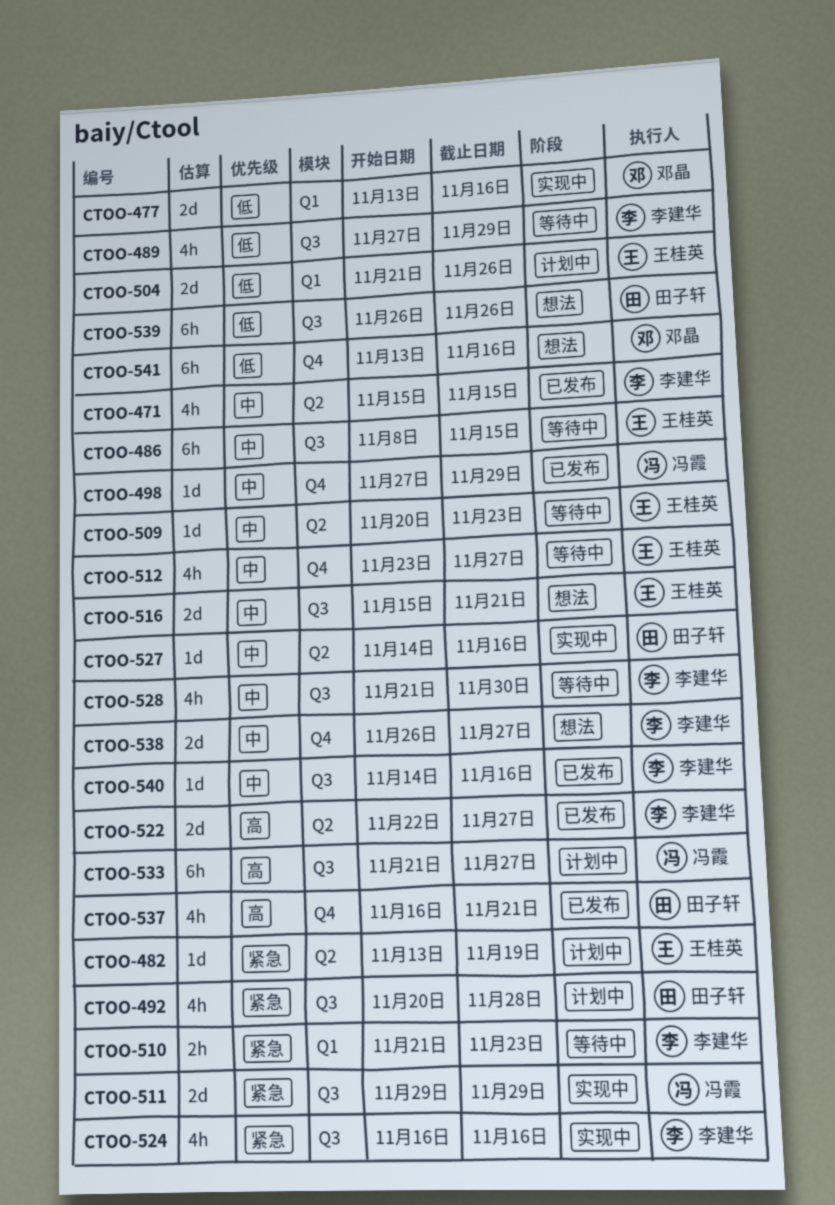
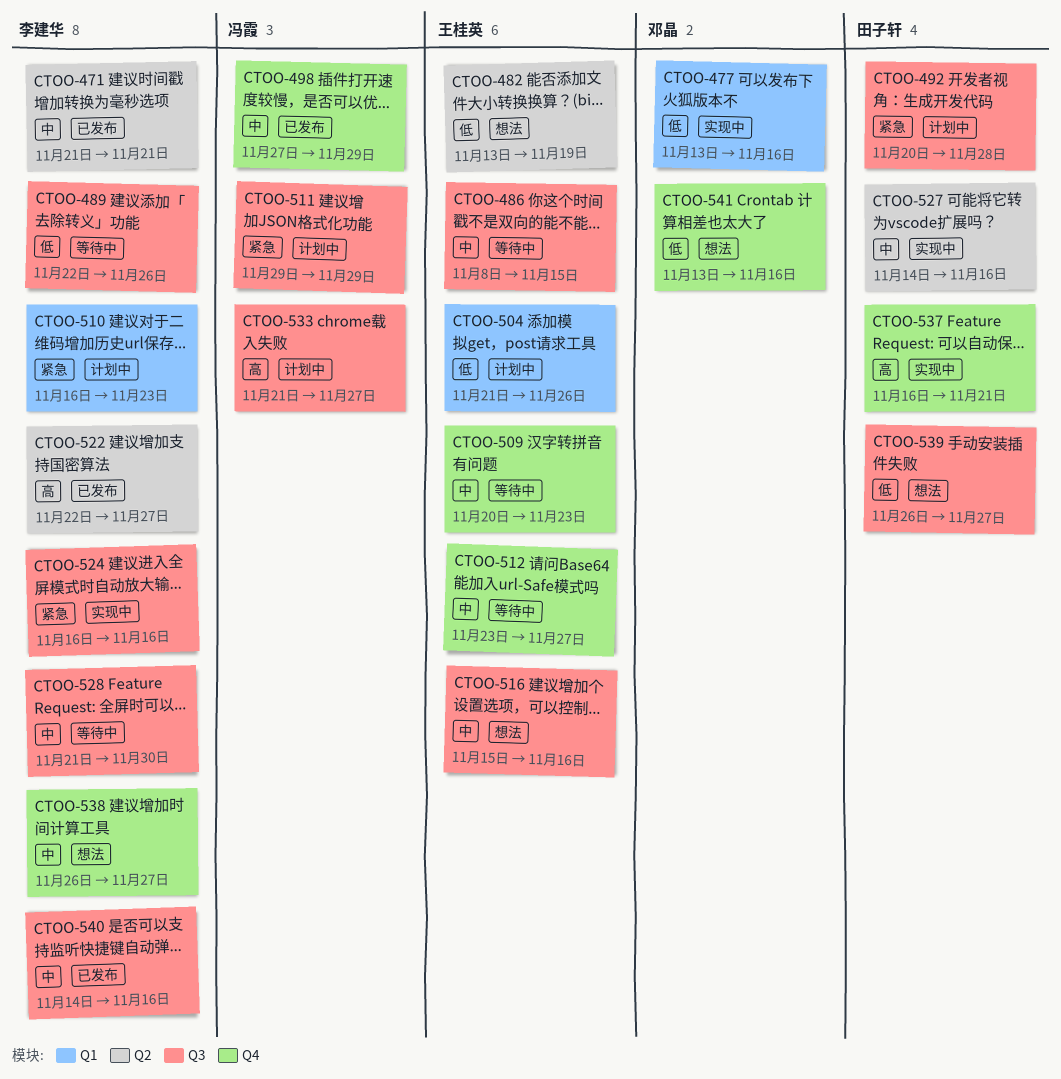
CTOO-471, start: Nov 15 -> Nov 21
CTOO-471, due: Nov 15 -> Nov 21
CTOO-482, status: 计划中 -> 想法
CTOO-482, priority: 紧急 -> 低
CTOO-489, start: Nov 27 -> Nov 22
CTOO-489, due: Nov 29 -> Nov 26
CTOO-509, label: Q2 -> Q4
CTOO-510, status: 等待中 -> 计划中
CTOO-510, start: Nov 21 -> Nov 16
CTOO-511, status: 实现中 -> 计划中
CTOO-516, due: Nov 21 -> Nov 16
CTOO-537, status: 已发布 -> 实现中
CTOO-539, due: Nov 26 -> Nov 27

